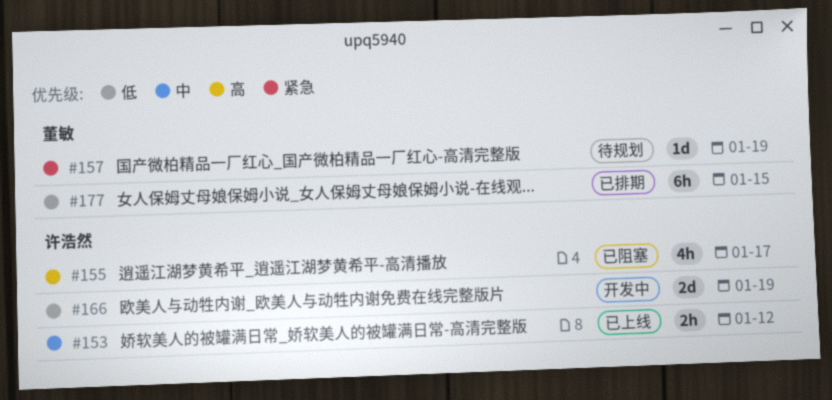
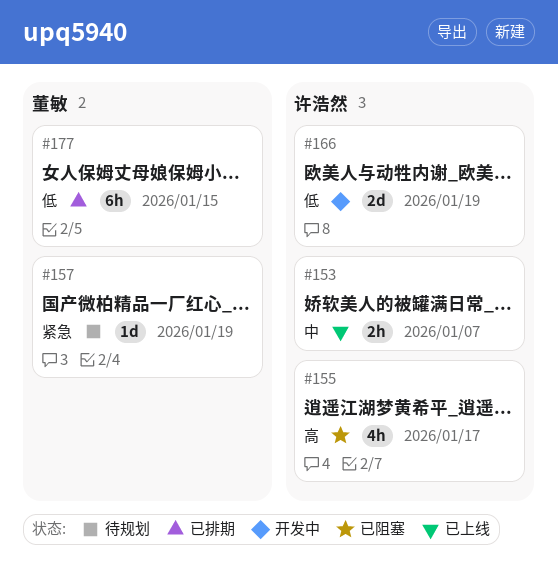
#153, due: Jan 12 -> Jan 7

